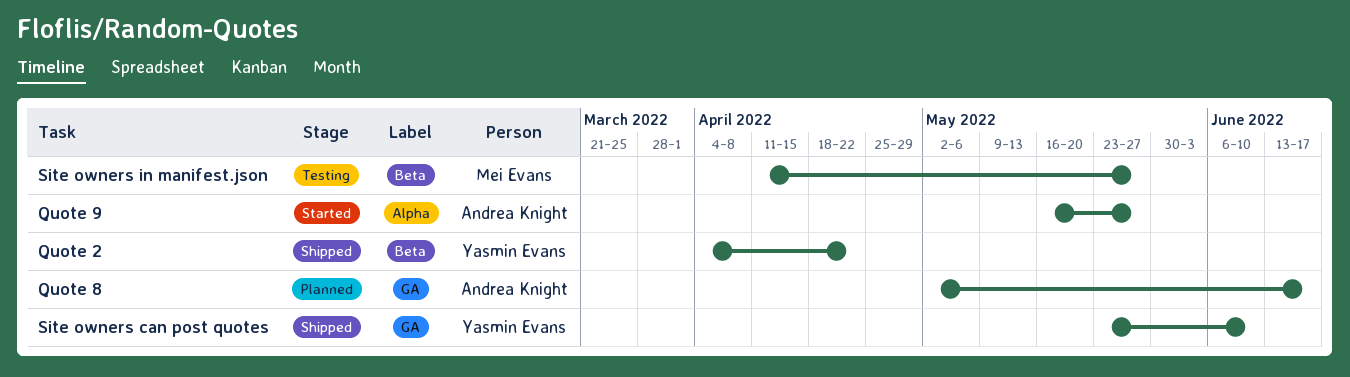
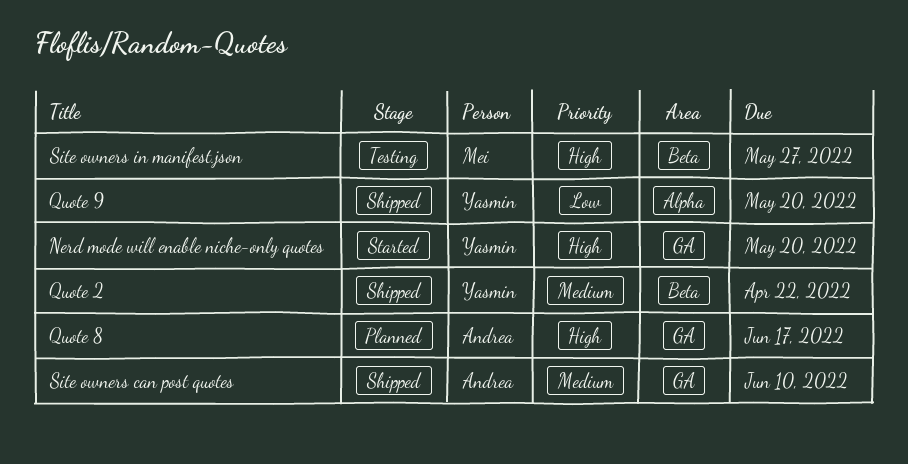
Nerd mode will enable niche-only quotes: none -> present
Quote 9, status: Started -> Shipped
Quote 9, owner: Andrea Knight -> Yasmin Evans
Quote 9, due: May 27 -> May 20
Site owners can post quotes, owner: Yasmin Evans -> Andrea Knight

